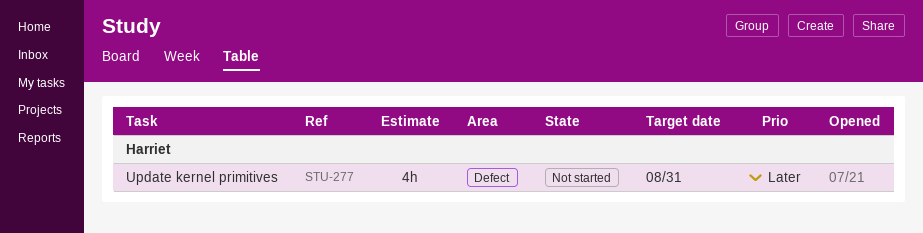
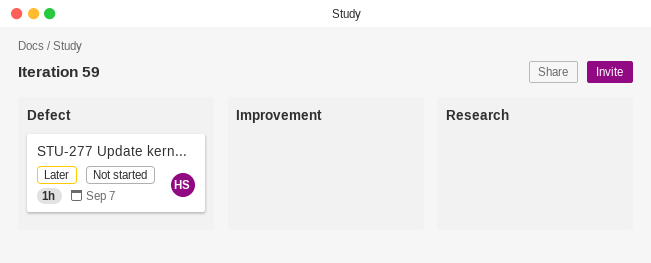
STU-277, estimate: 4h -> 1h
STU-277, due: Aug 31 -> Sep 7

